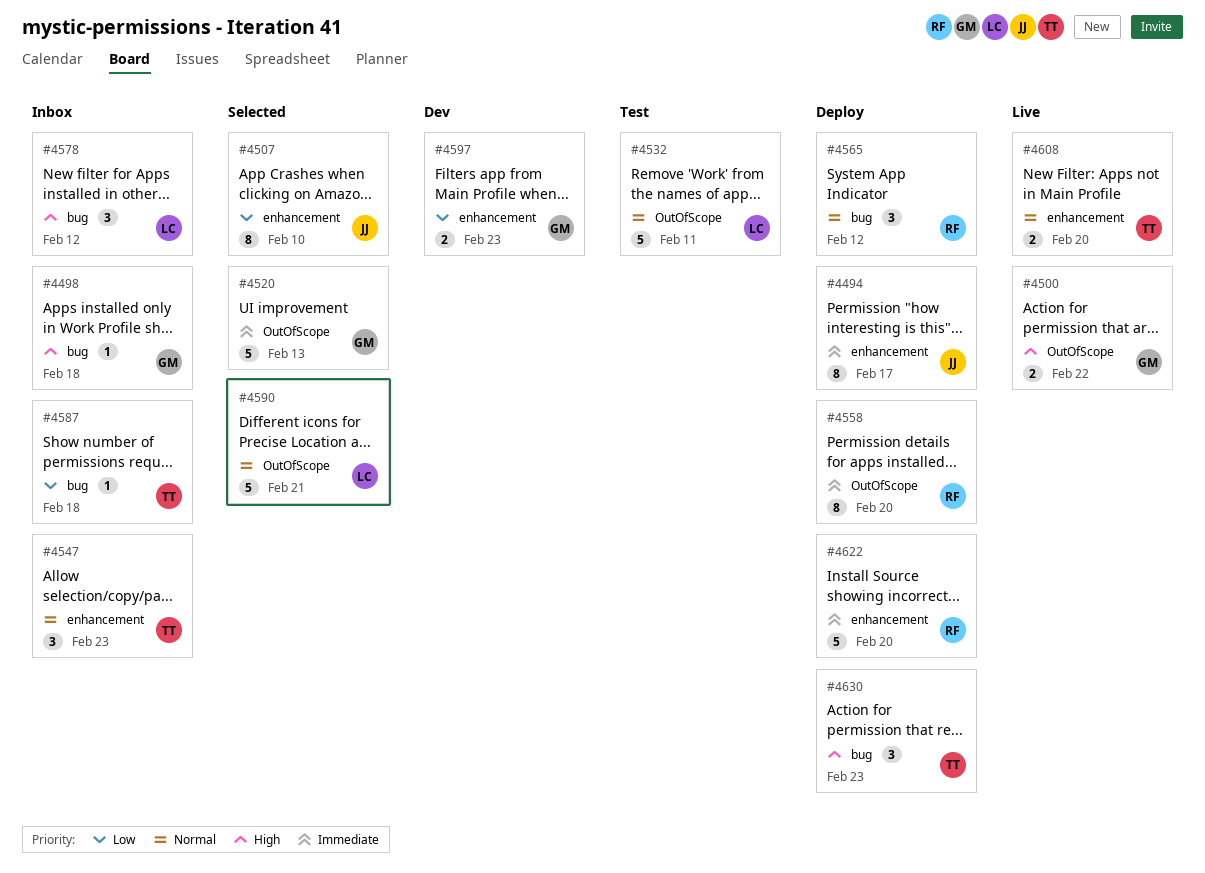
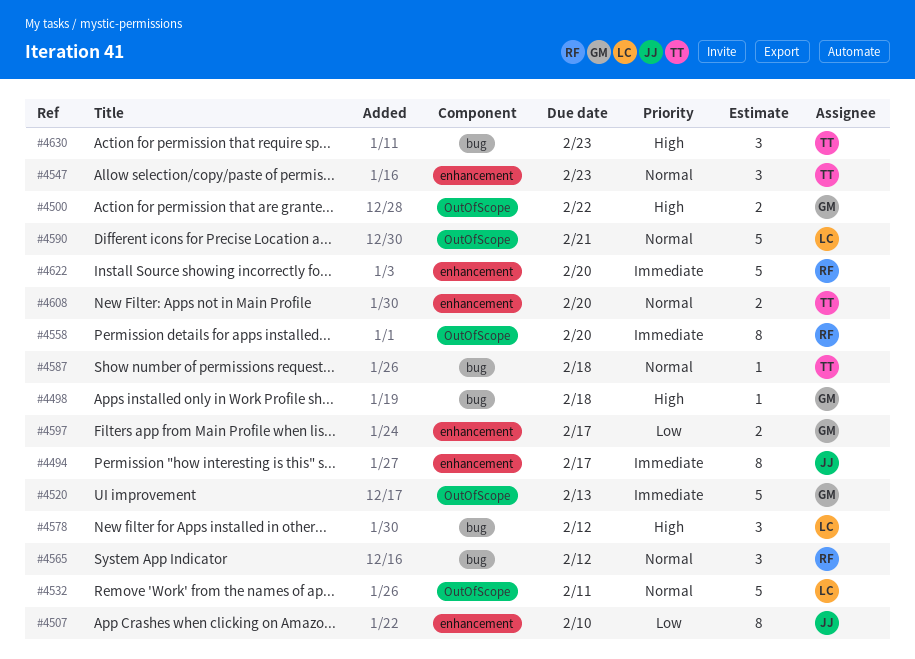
#4587, priority: Low -> Normal
#4597, due: Feb 23 -> Feb 17

